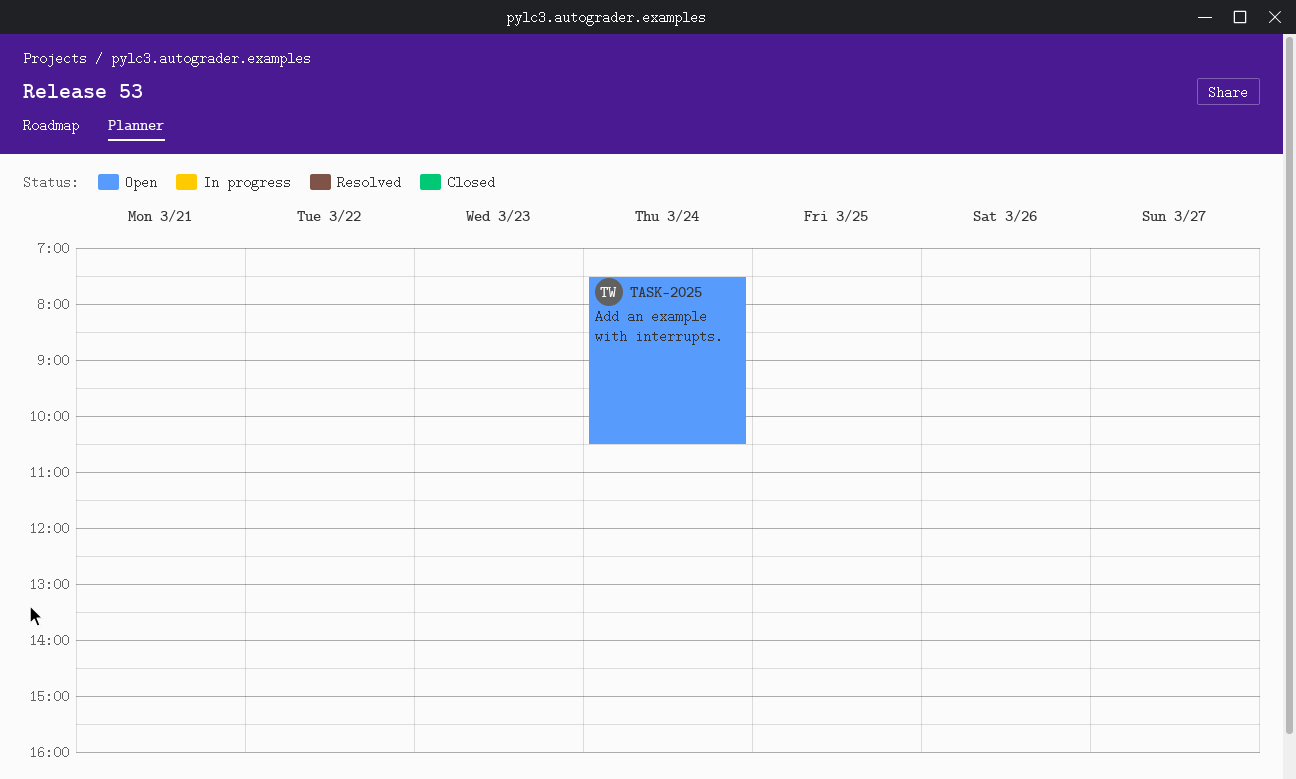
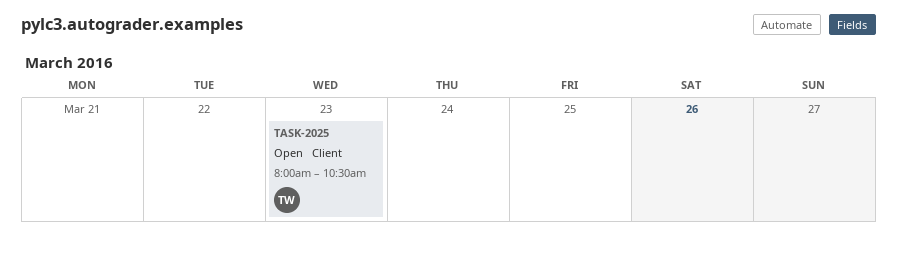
TASK-2025, day: Mar 24 -> Mar 23
TASK-2025, begins: 07:30 -> 08:00

